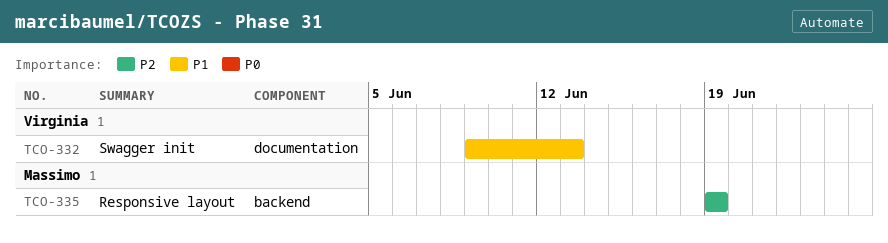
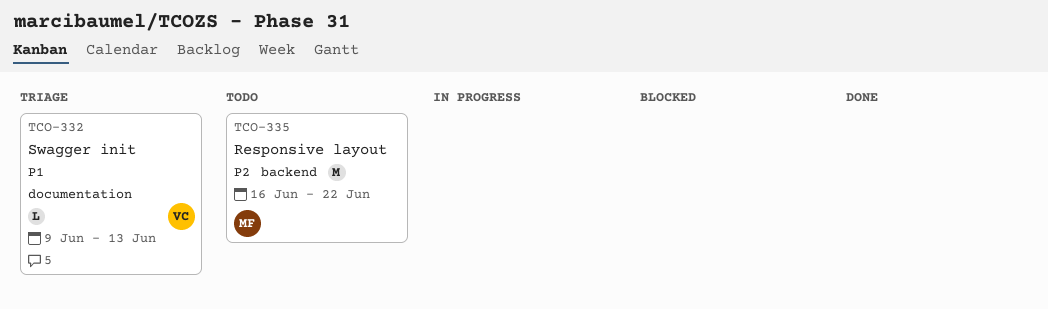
TCO-335, start: Jun 19 -> Jun 16
TCO-335, due: Jun 19 -> Jun 22

